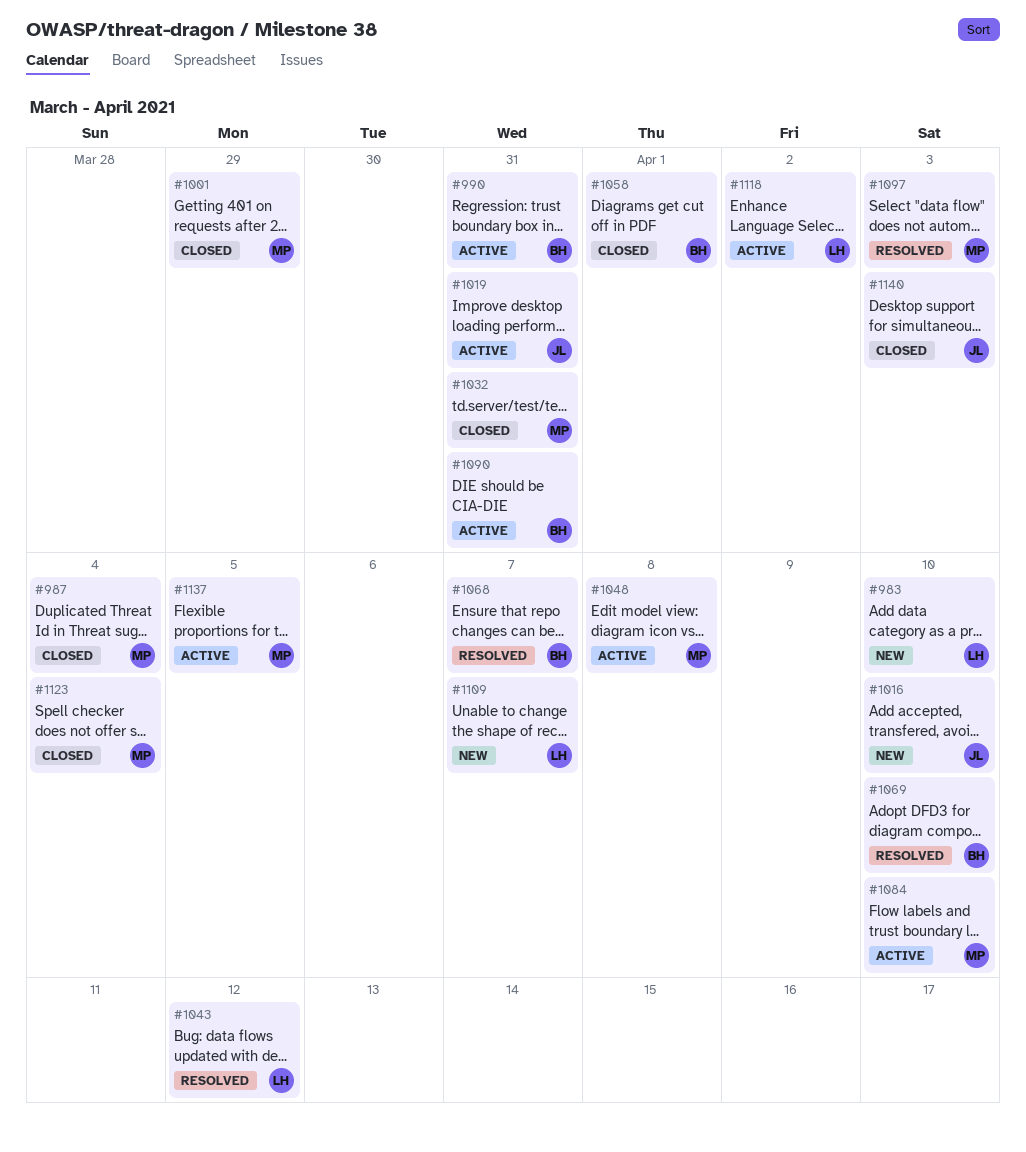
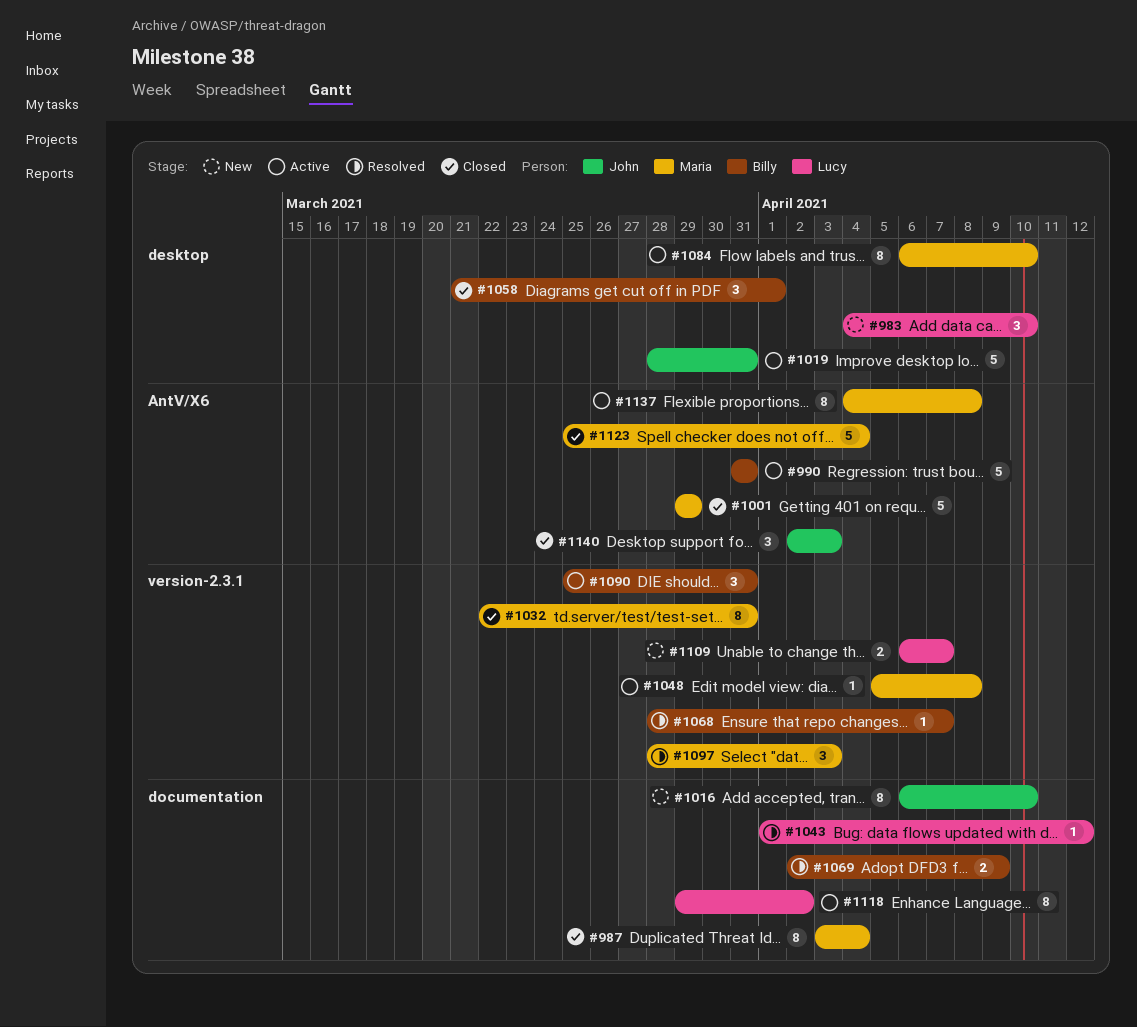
#1069, due: Apr 10 -> Apr 9
#1137, due: Apr 5 -> Apr 8

